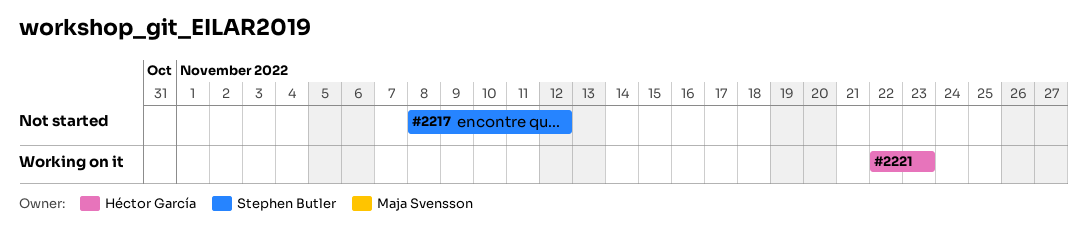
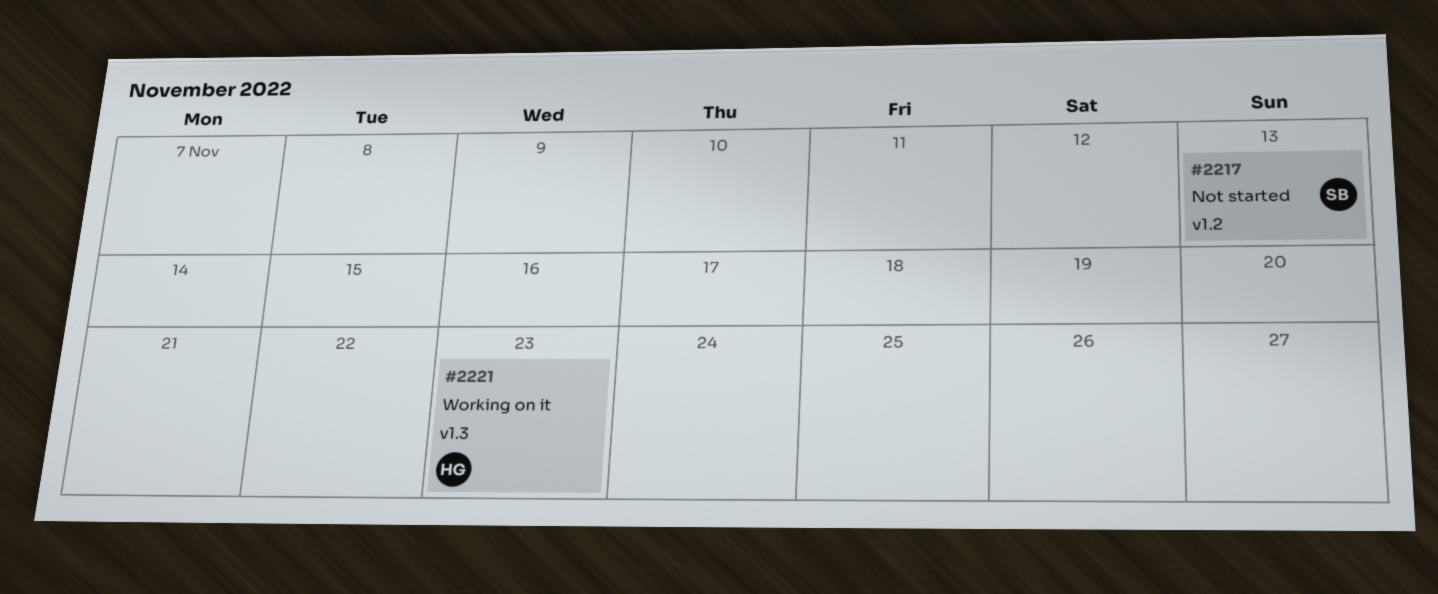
#2217, due: Nov 12 -> Nov 13

